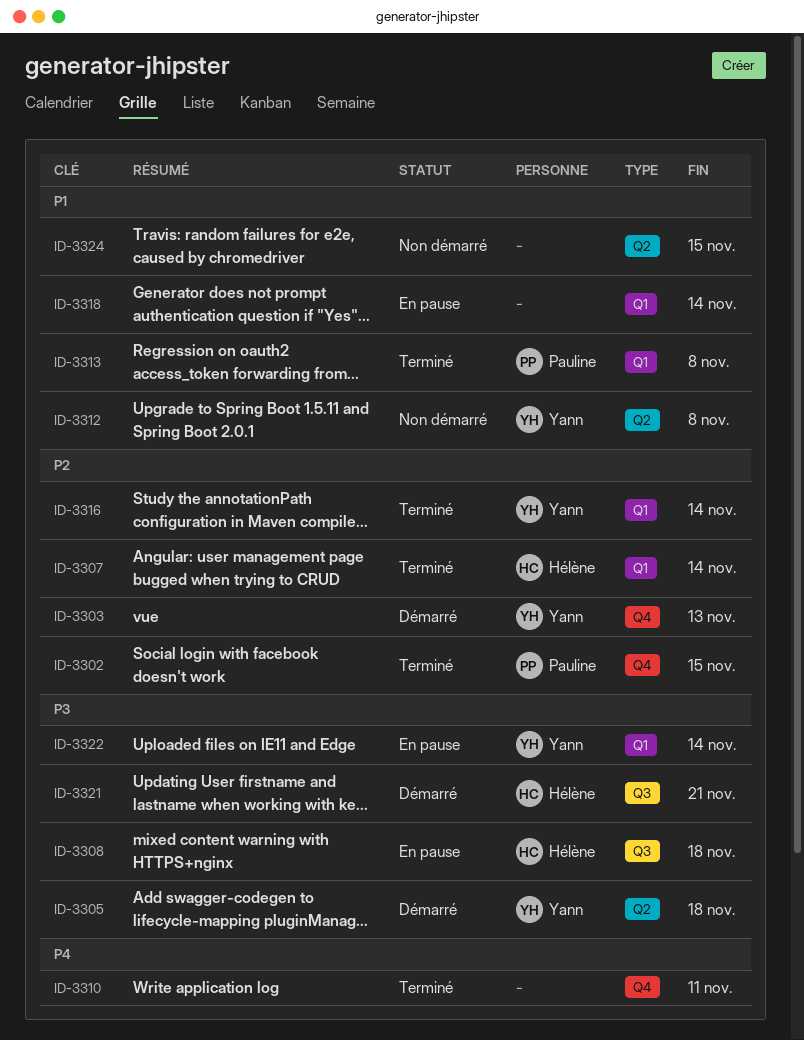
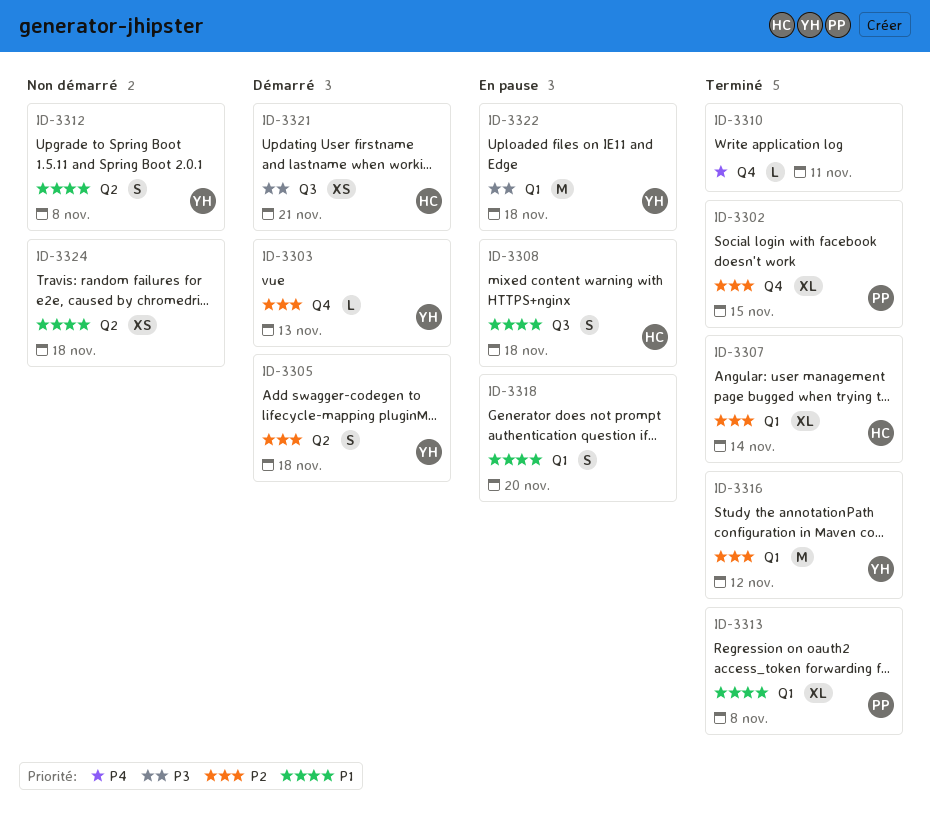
ID-3305, priority: P3 -> P2
ID-3308, priority: P3 -> P1
ID-3316, due: Nov 14 -> Nov 12
ID-3318, due: Nov 14 -> Nov 20
ID-3322, due: Nov 14 -> Nov 18
ID-3324, due: Nov 15 -> Nov 18

